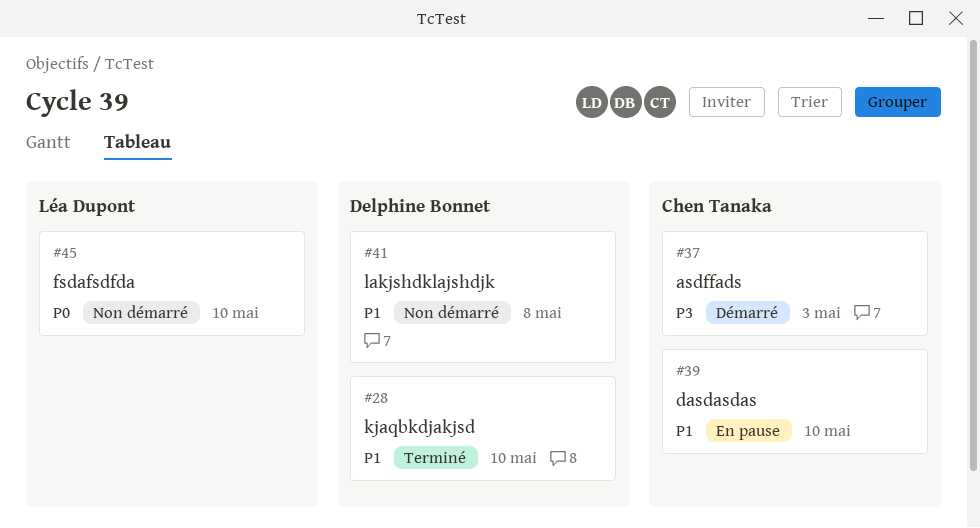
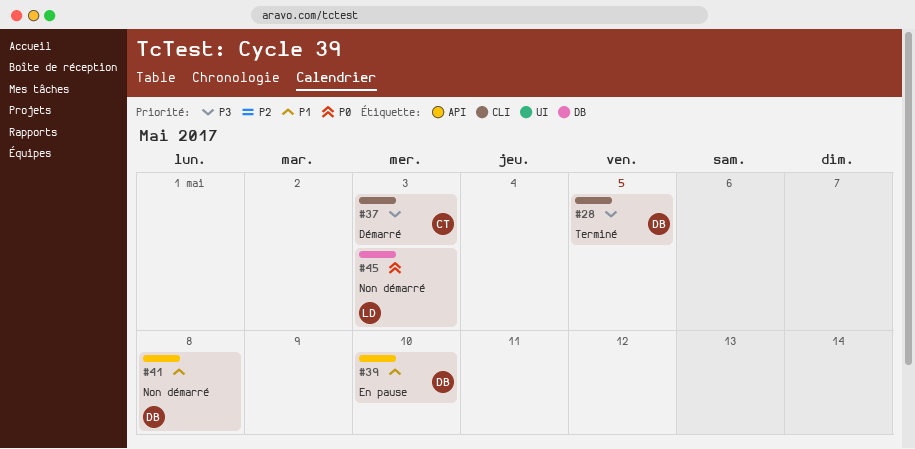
#28, priority: P1 -> P3
#28, due: May 10 -> May 5
#39, owner: Chen Tanaka -> Delphine Bonnet
#45, due: May 10 -> May 3

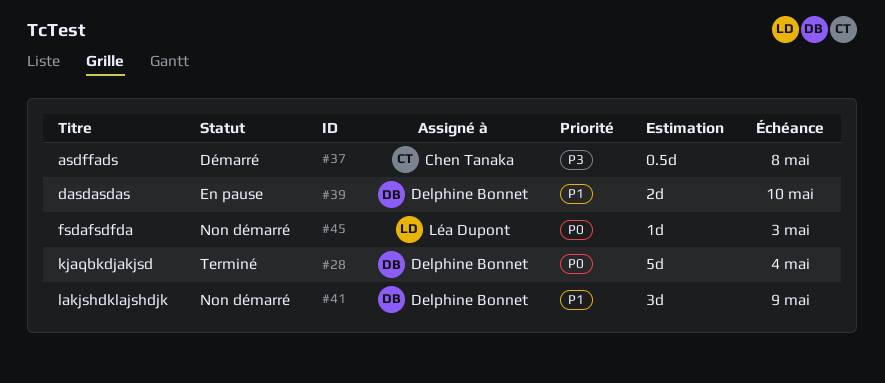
#28, priority: P3 -> P0
#28, due: May 5 -> May 4
#37, due: May 3 -> May 8
#41, due: May 8 -> May 9

